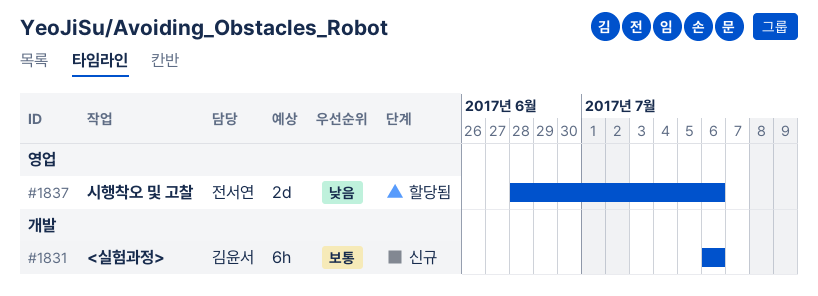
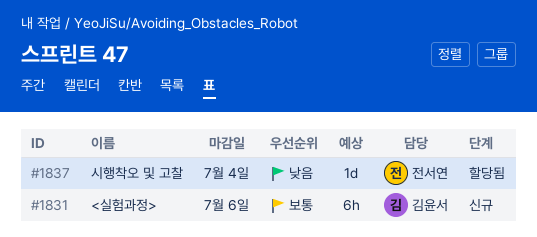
#1837, estimate: 2d -> 1d
#1837, due: Jul 6 -> Jul 4

